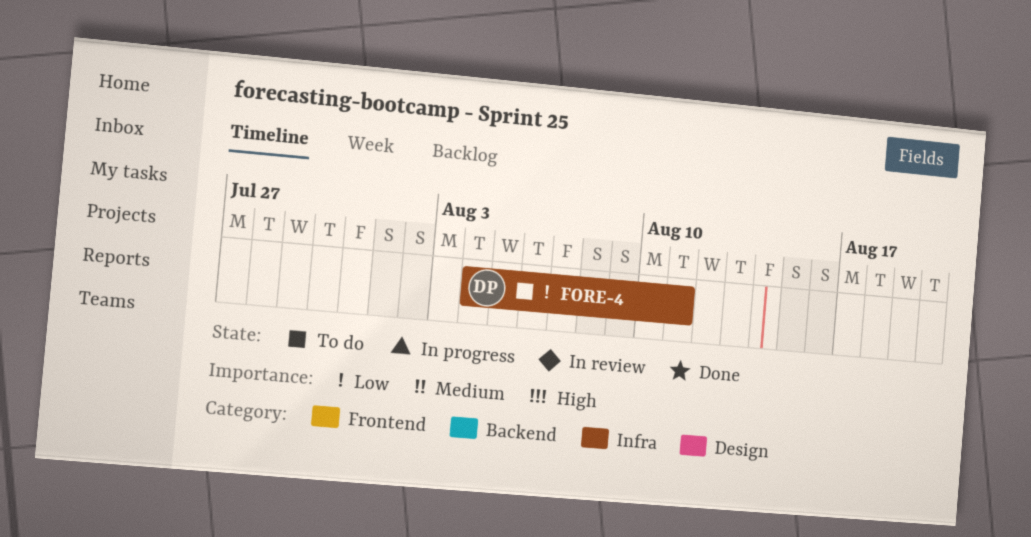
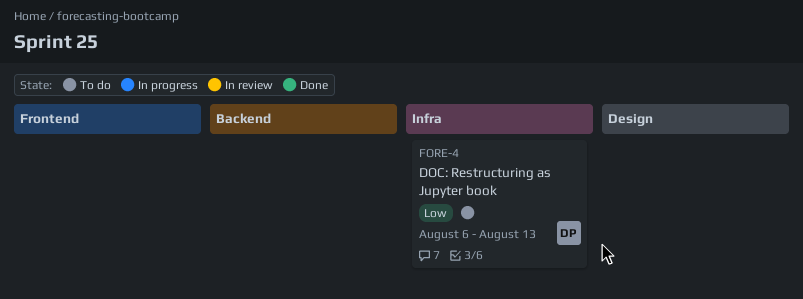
FORE-4, start: Aug 4 -> Aug 6
FORE-4, due: Aug 11 -> Aug 13

